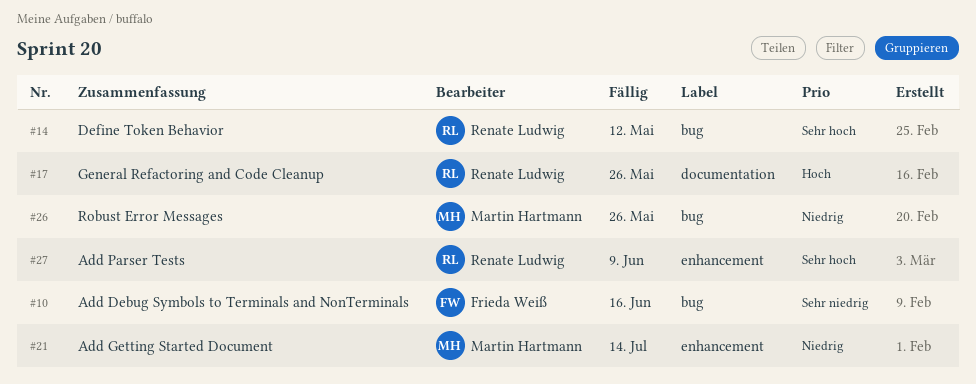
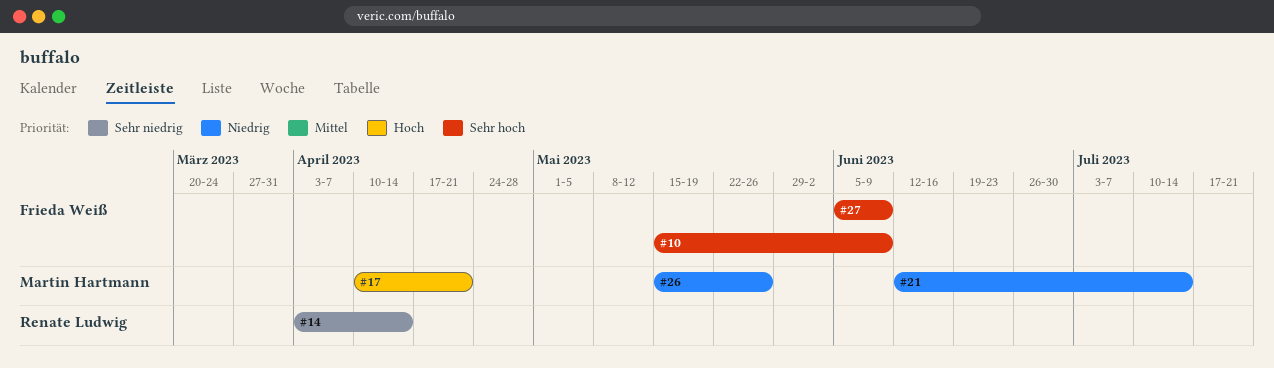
#10, priority: Sehr niedrig -> Sehr hoch
#10, due: Jun 16 -> Jun 9
#14, priority: Sehr hoch -> Sehr niedrig
#14, due: May 12 -> Apr 14
#17, owner: Renate Ludwig -> Martin Hartmann
#17, due: May 26 -> Apr 21
#27, owner: Renate Ludwig -> Frieda Weiß

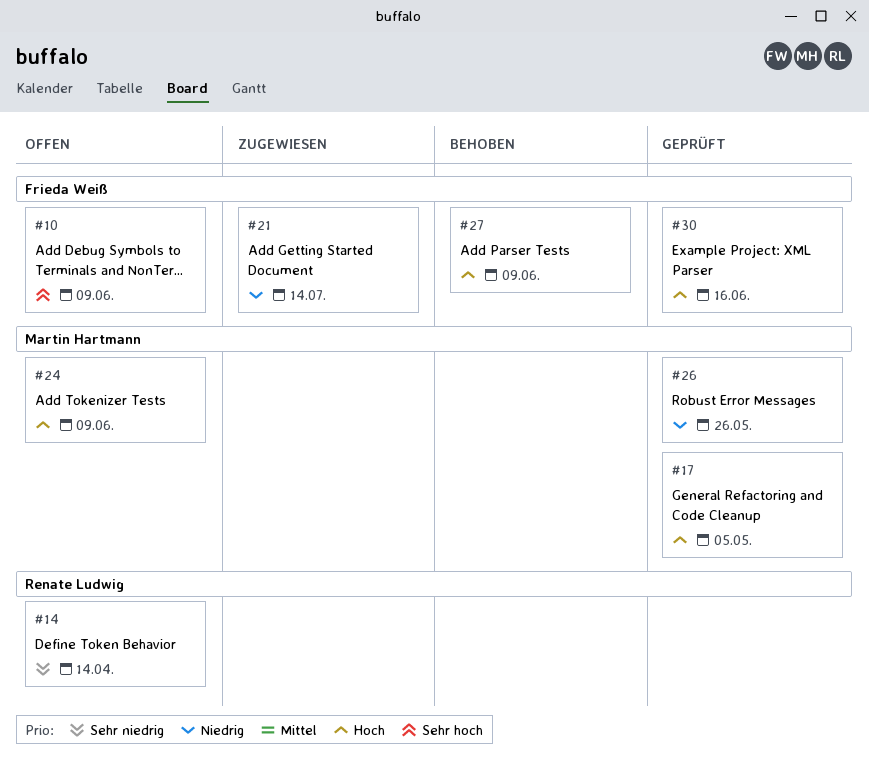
#17, due: Apr 21 -> May 5
#21, owner: Martin Hartmann -> Frieda Weiß
#24: none -> present
#27, priority: Sehr hoch -> Hoch
#30: none -> present

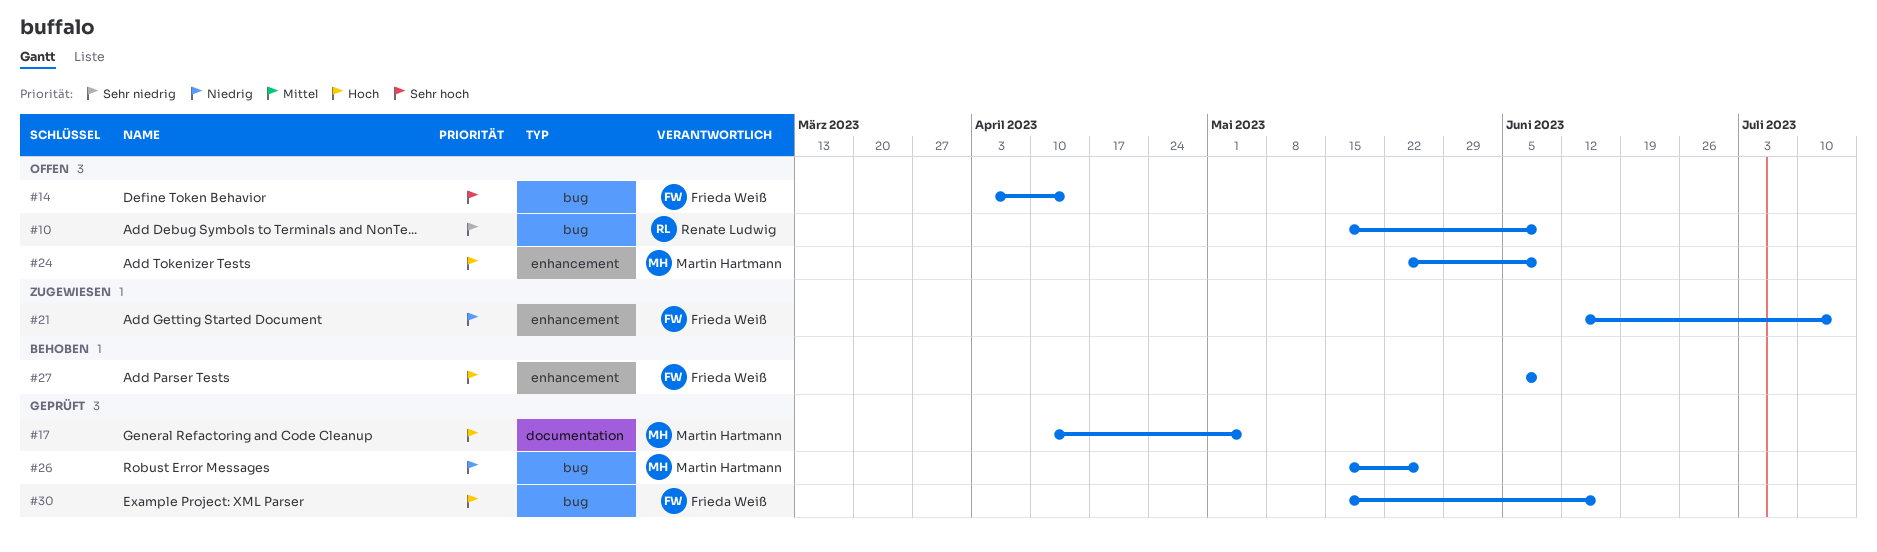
#10, owner: Frieda Weiß -> Renate Ludwig
#10, priority: Sehr hoch -> Sehr niedrig
#14, owner: Renate Ludwig -> Frieda Weiß
#14, priority: Sehr niedrig -> Sehr hoch

